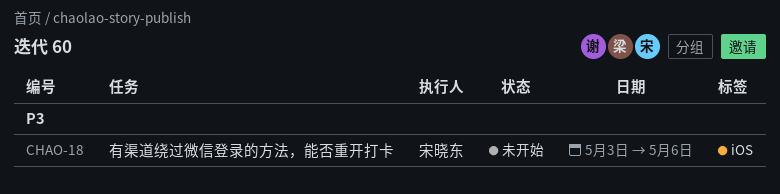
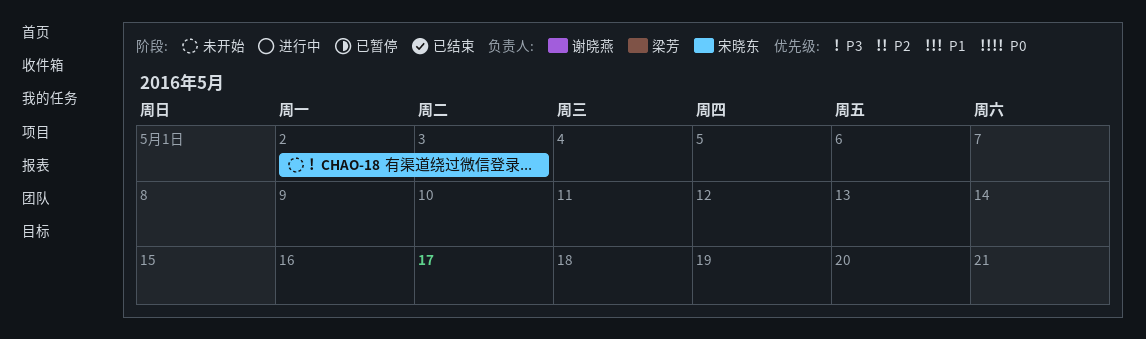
CHAO-18, start: May 3 -> May 2
CHAO-18, due: May 6 -> May 3

